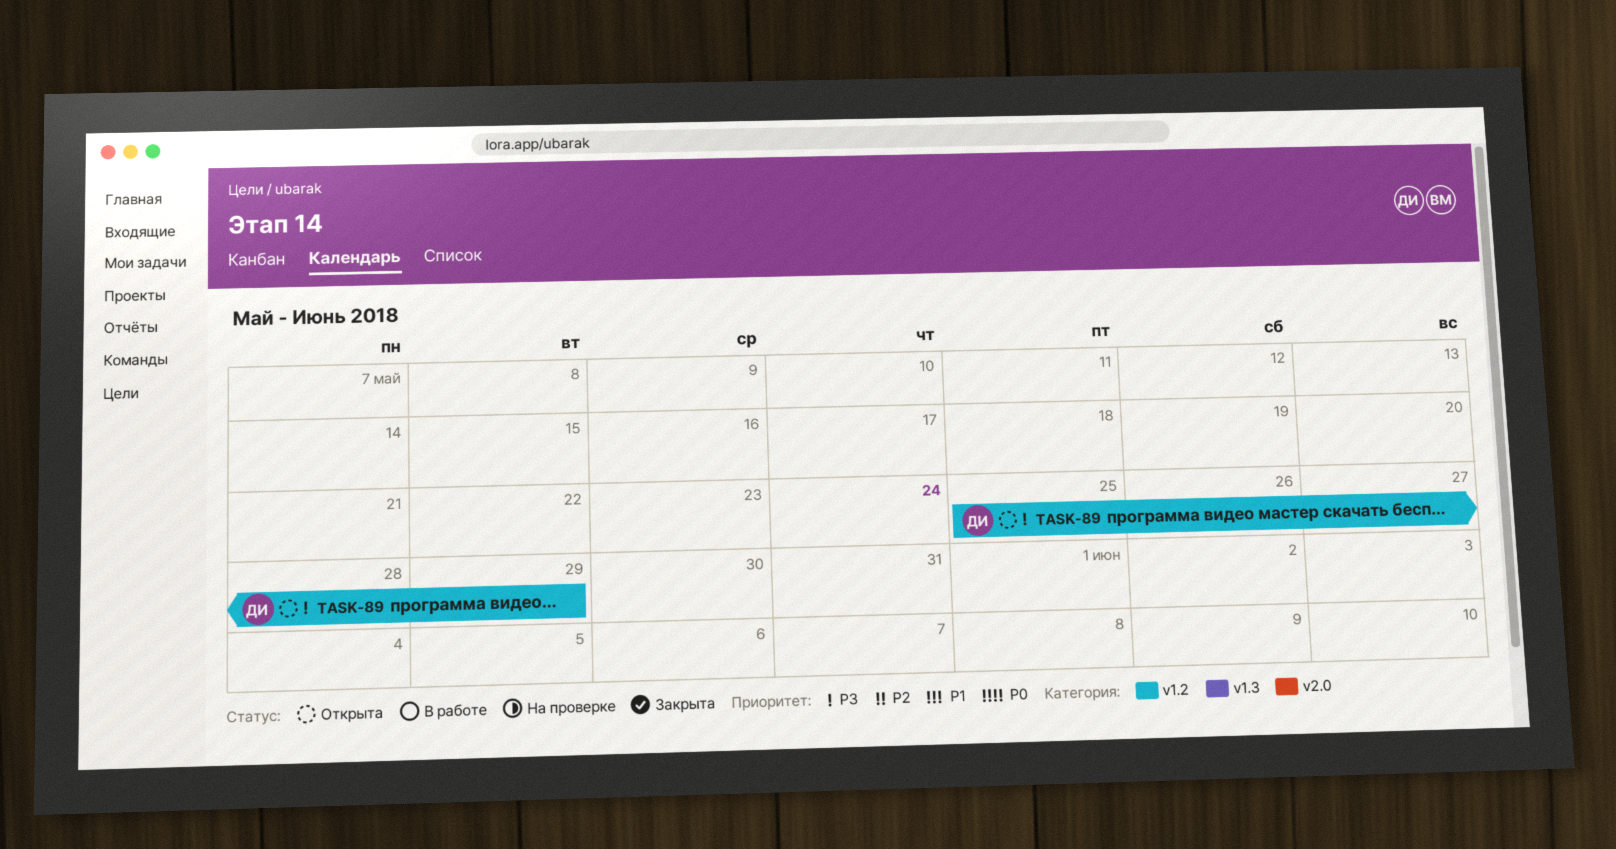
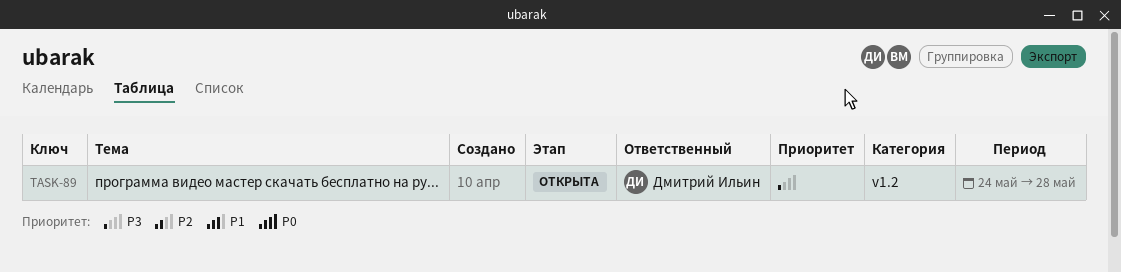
TASK-89, start: May 25 -> May 24
TASK-89, due: May 29 -> May 28

